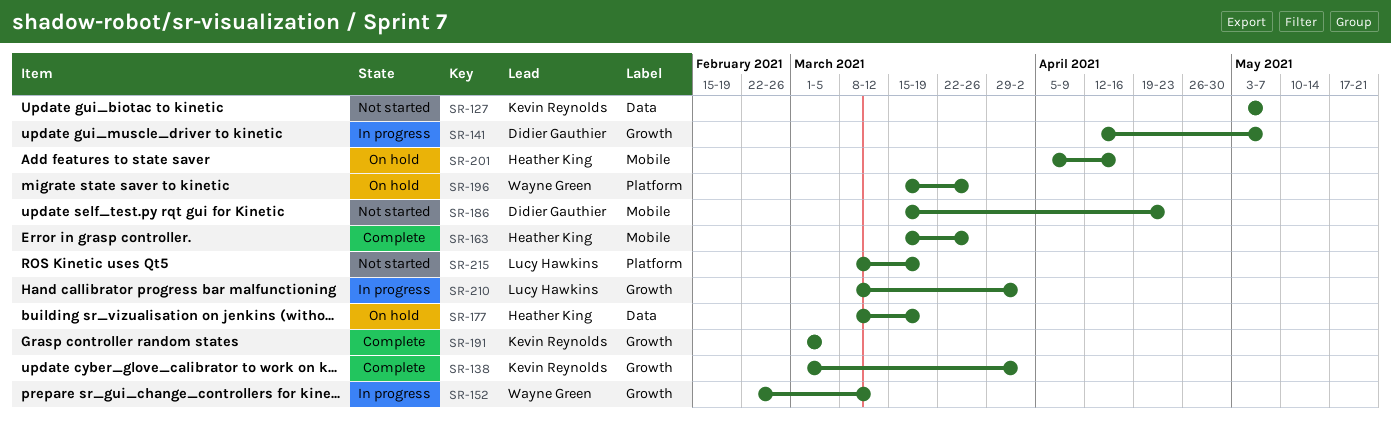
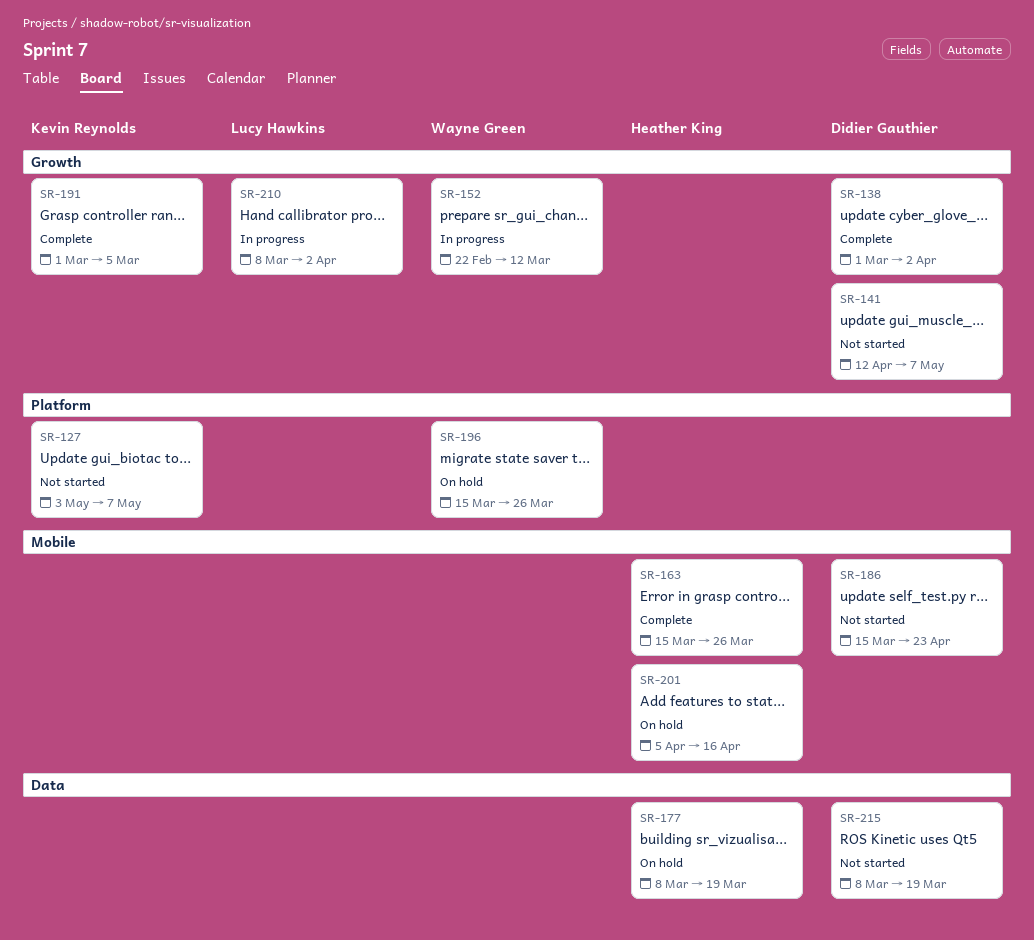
SR-127, label: Data -> Platform
SR-138, owner: Kevin Reynolds -> Didier Gauthier
SR-141, status: In progress -> Not started
SR-215, owner: Lucy Hawkins -> Didier Gauthier
SR-215, label: Platform -> Data

